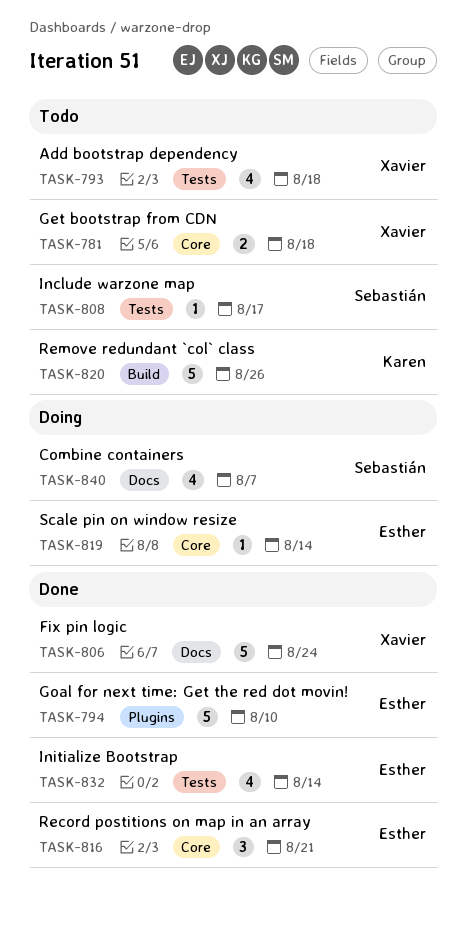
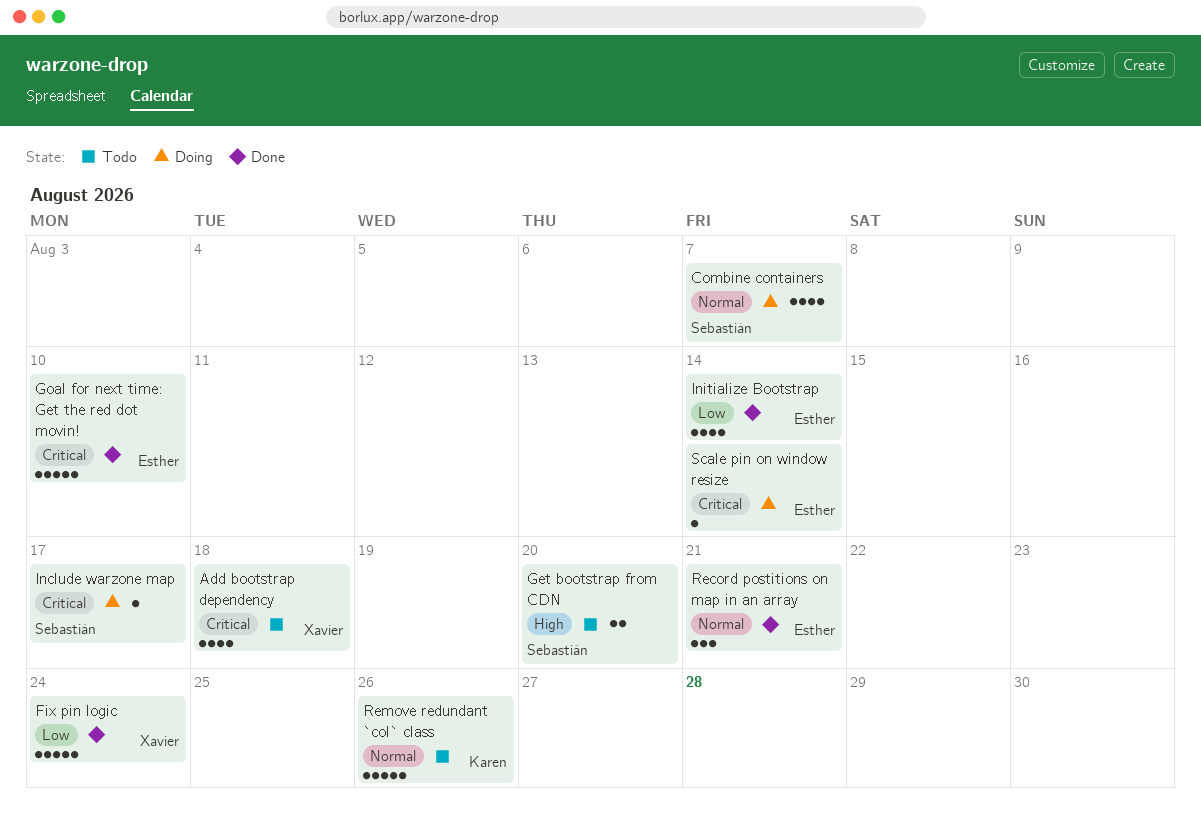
Get bootstrap from CDN, owner: Xavier -> Sebastián
Get bootstrap from CDN, due: Aug 18 -> Aug 20
Include warzone map, status: Todo -> Doing

